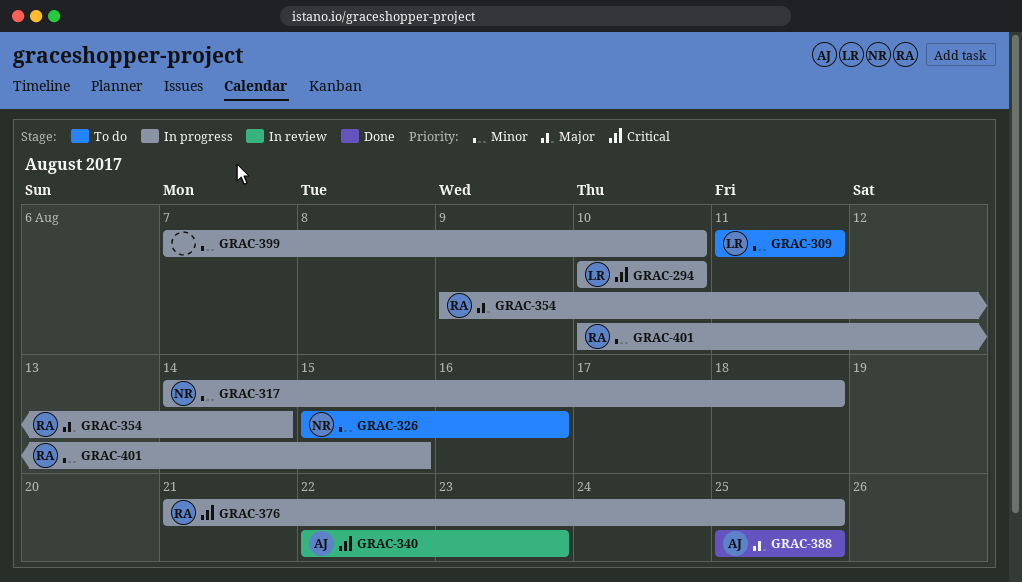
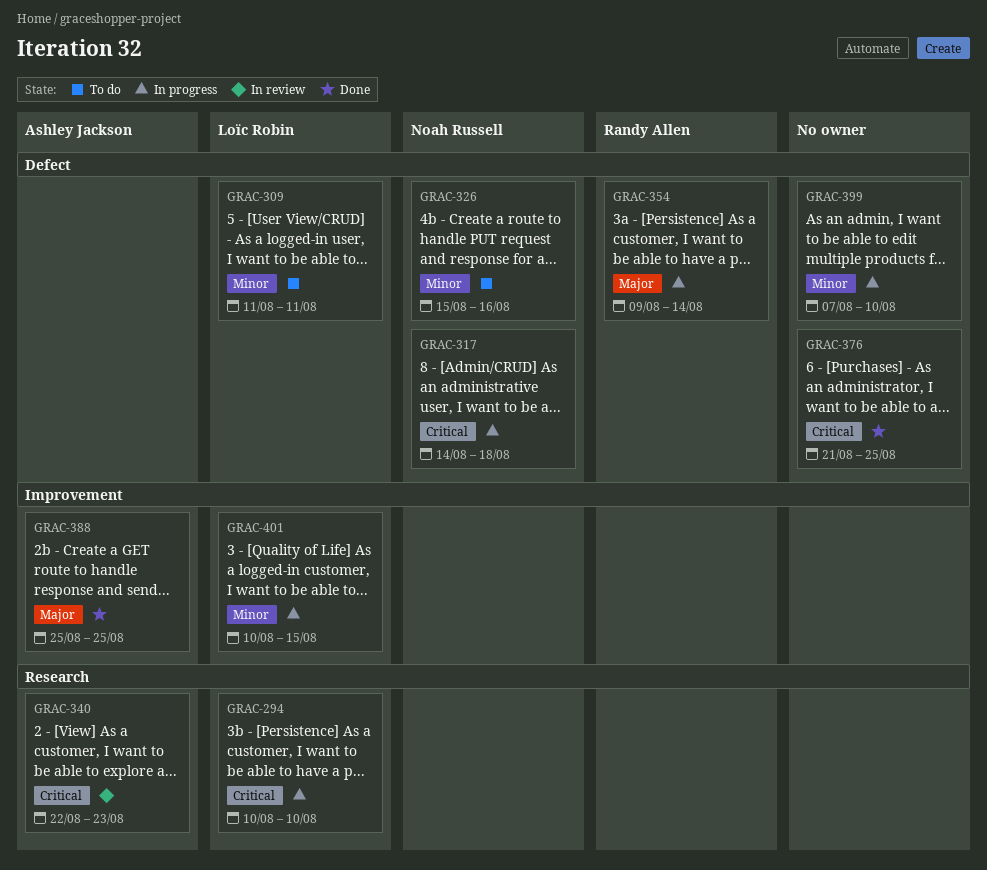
GRAC-317, priority: Minor -> Critical
GRAC-376, status: In progress -> Done
GRAC-376, owner: Randy Allen -> none
GRAC-401, owner: Randy Allen -> Loïc Robin

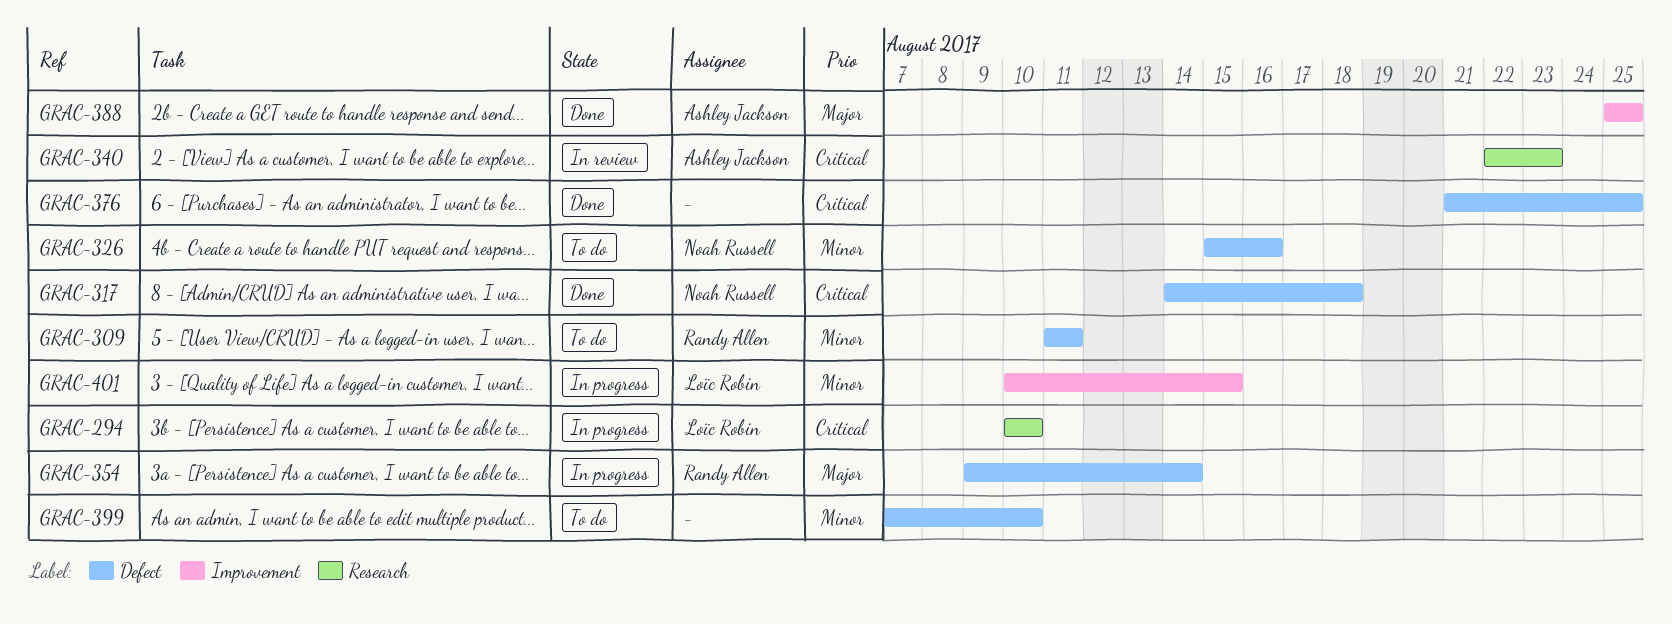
GRAC-309, owner: Loïc Robin -> Randy Allen
GRAC-317, status: In progress -> Done
GRAC-399, status: In progress -> To do

